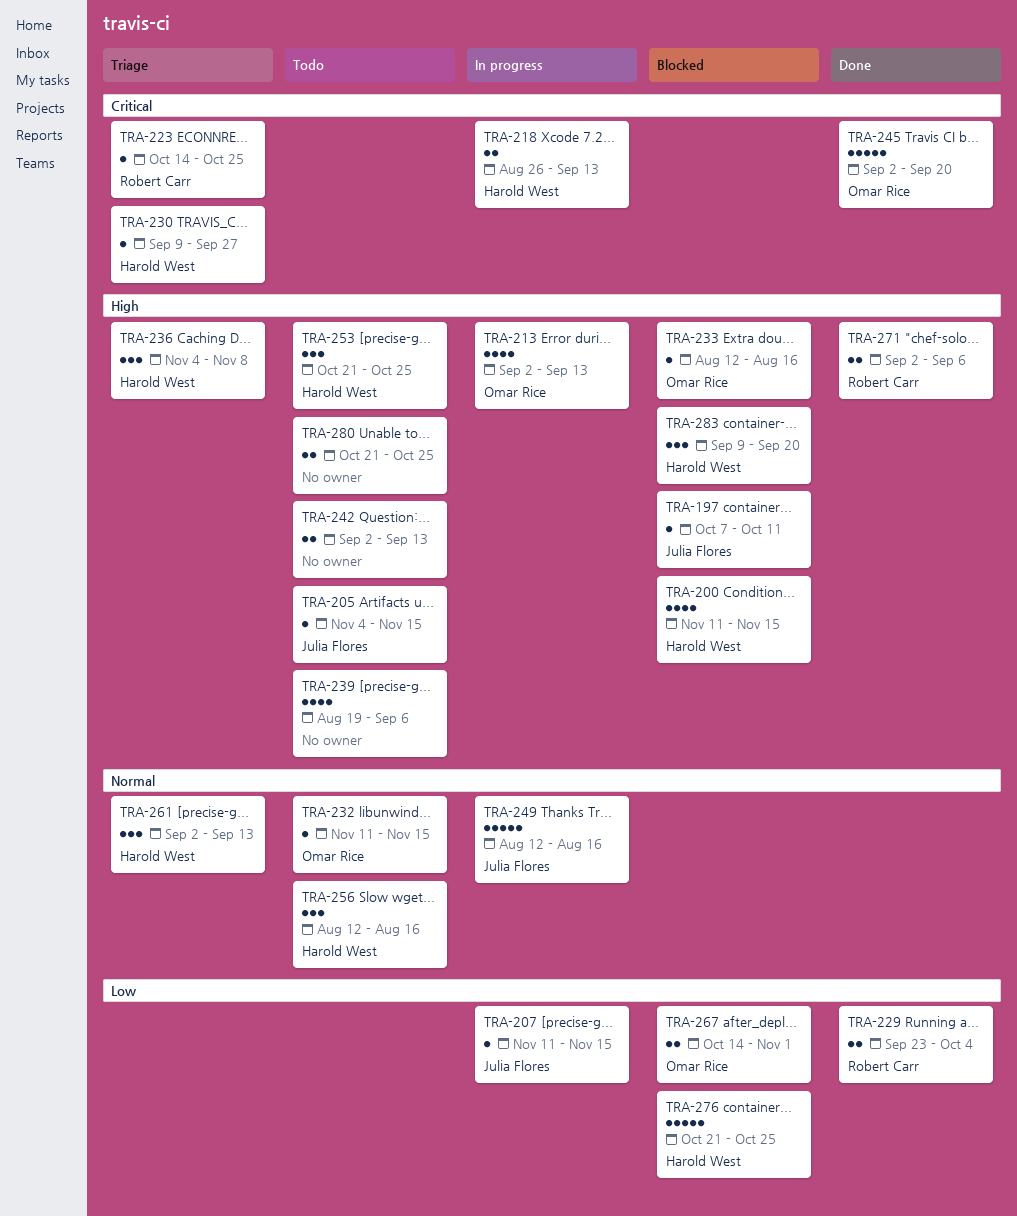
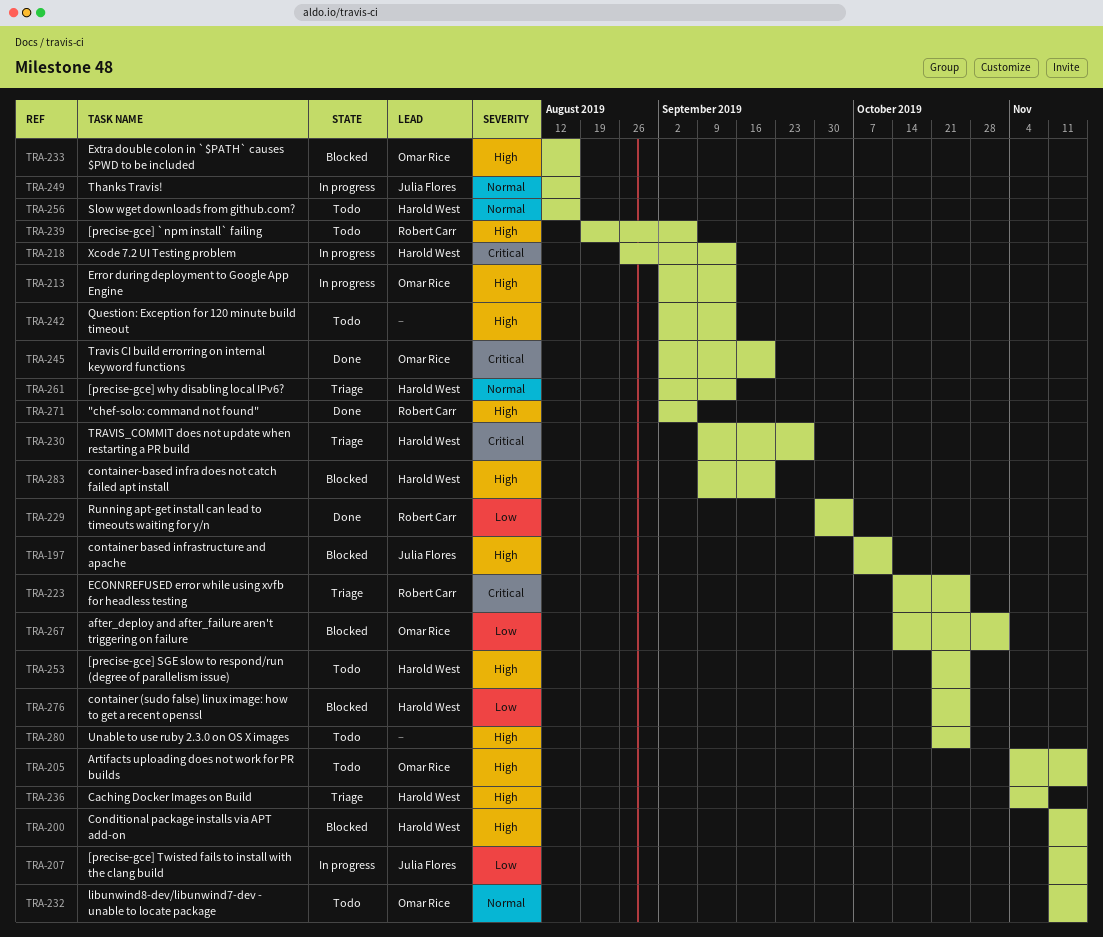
TRA-205, owner: Julia Flores -> Omar Rice
TRA-229, start: Sep 23 -> Sep 30
TRA-239, owner: none -> Robert Carr

